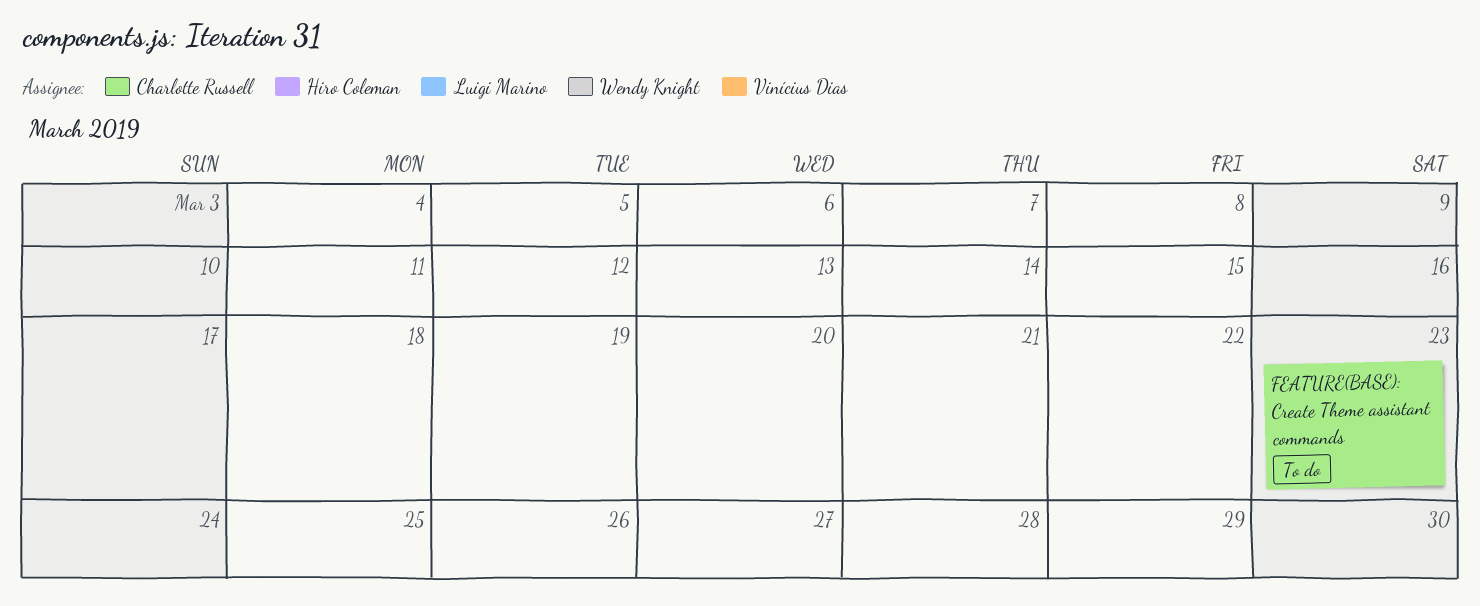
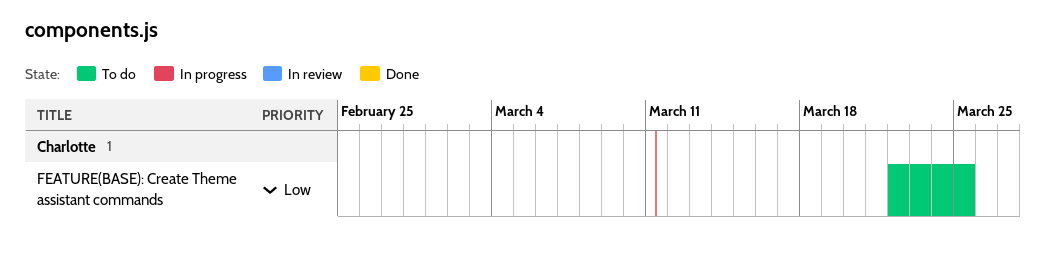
FEATURE(BASE): Create Theme assistant commands, due: Mar 23 -> Mar 25

